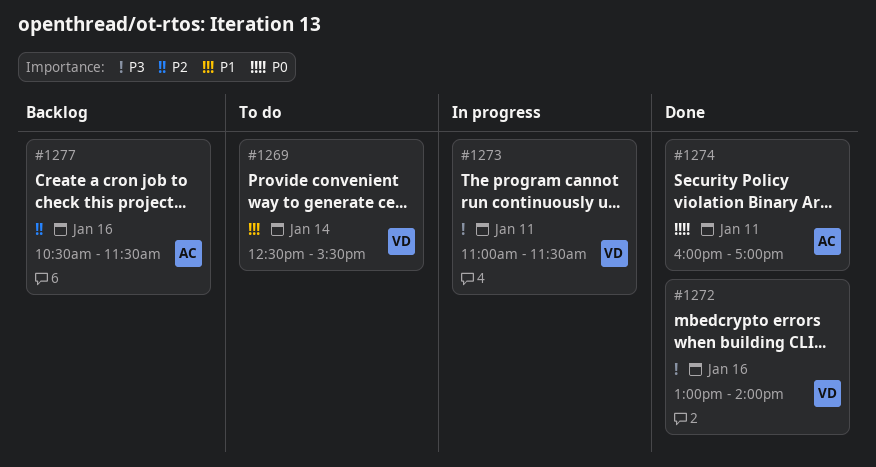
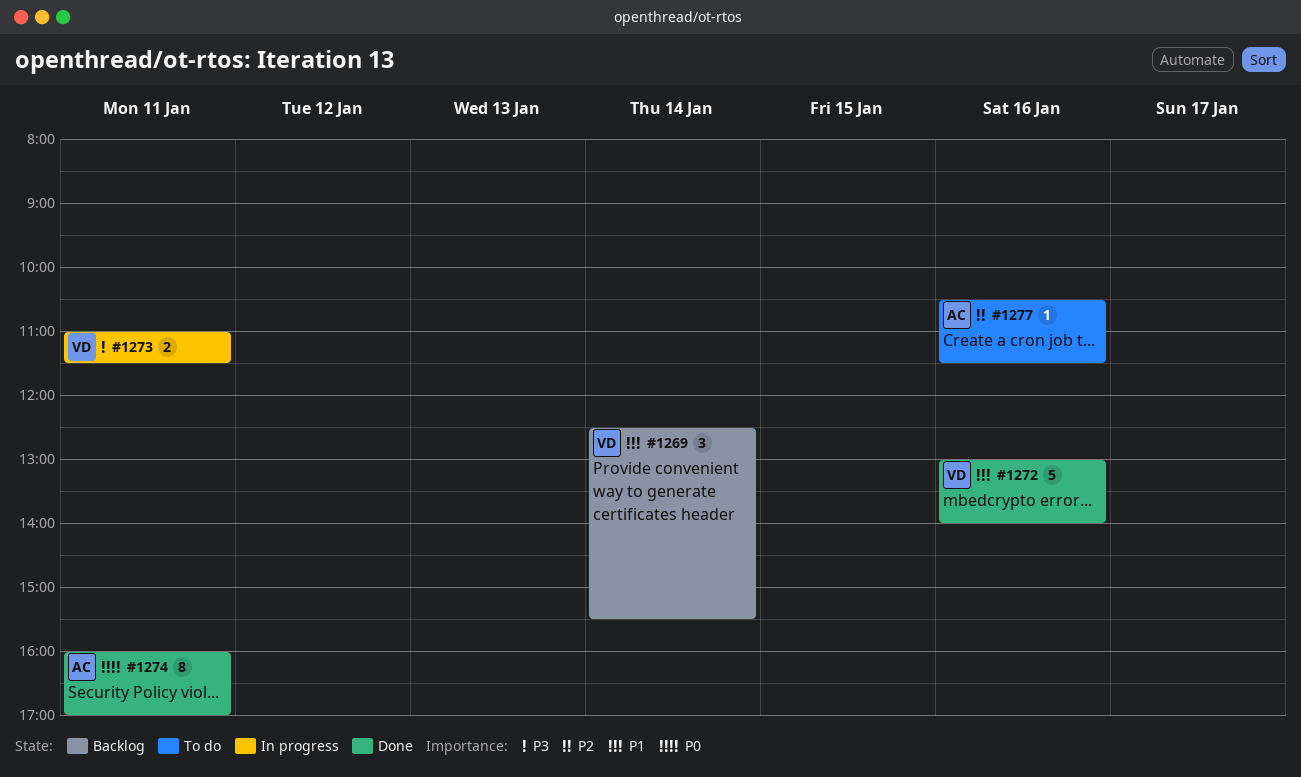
#1269, status: To do -> Backlog
#1272, priority: P3 -> P1
#1277, status: Backlog -> To do

